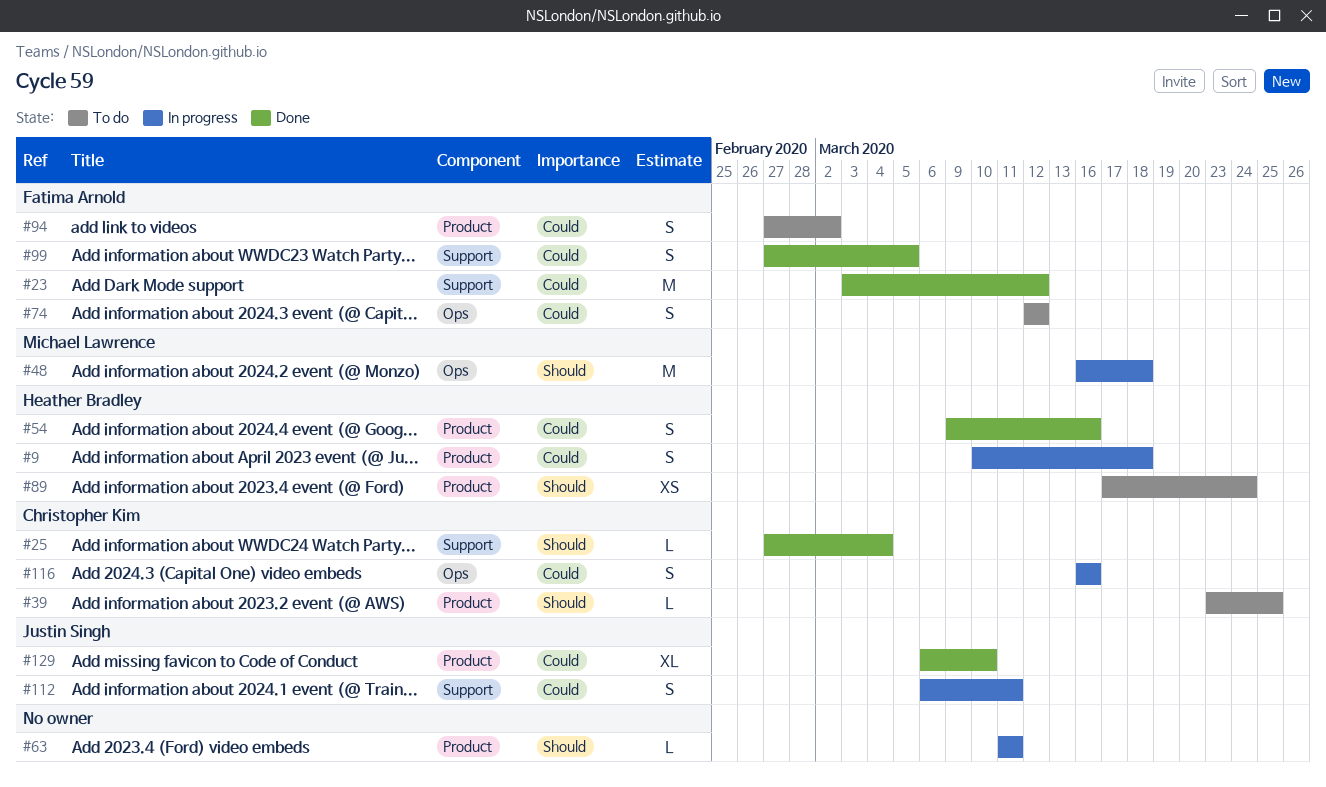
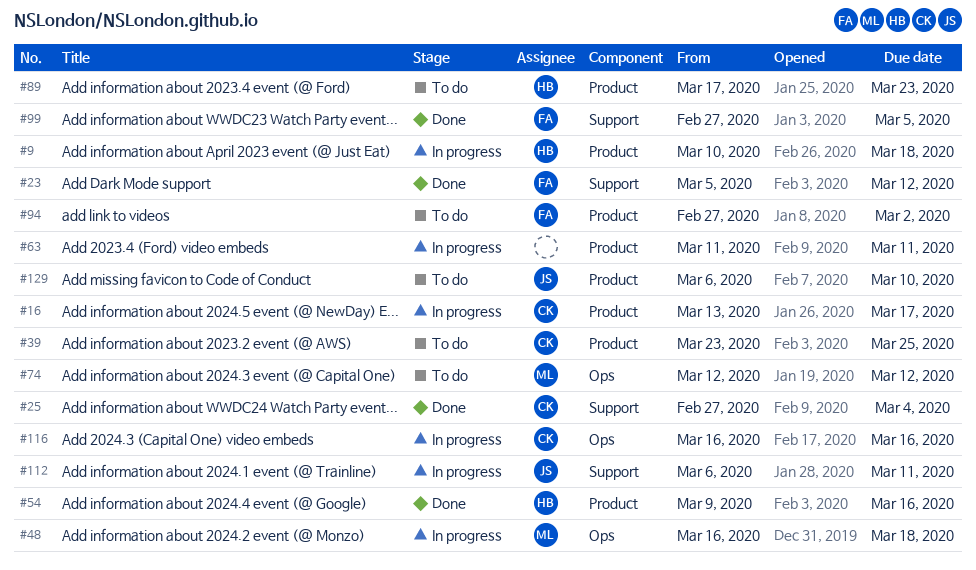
#16: none -> present
#23, start: Mar 3 -> Mar 5
#74, owner: Fatima Arnold -> Michael Lawrence
#89, due: Mar 24 -> Mar 23
#129, status: Done -> To do

